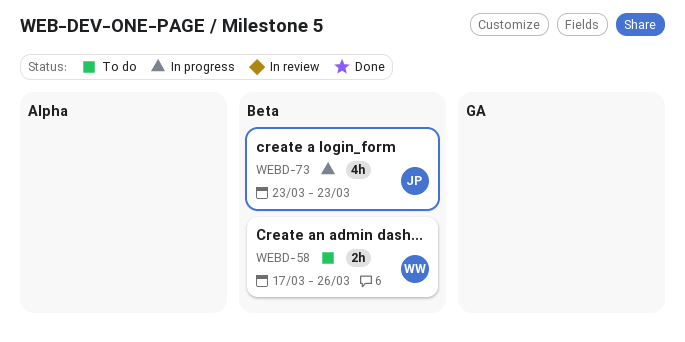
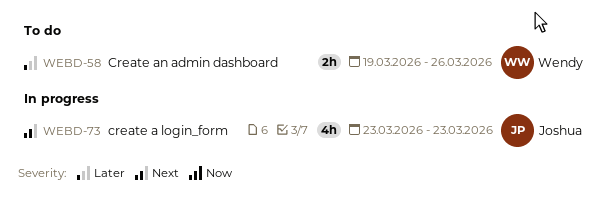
WEBD-58, start: Mar 17 -> Mar 19

